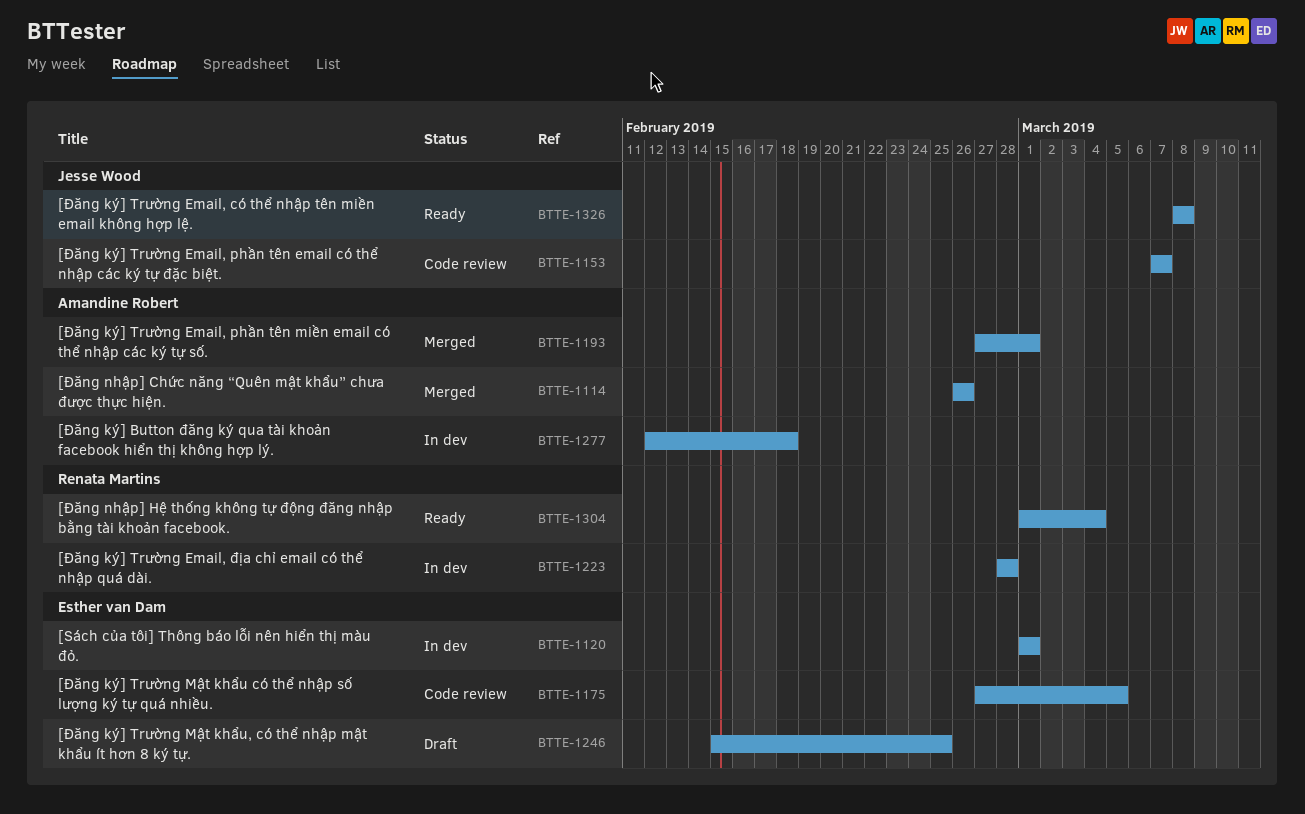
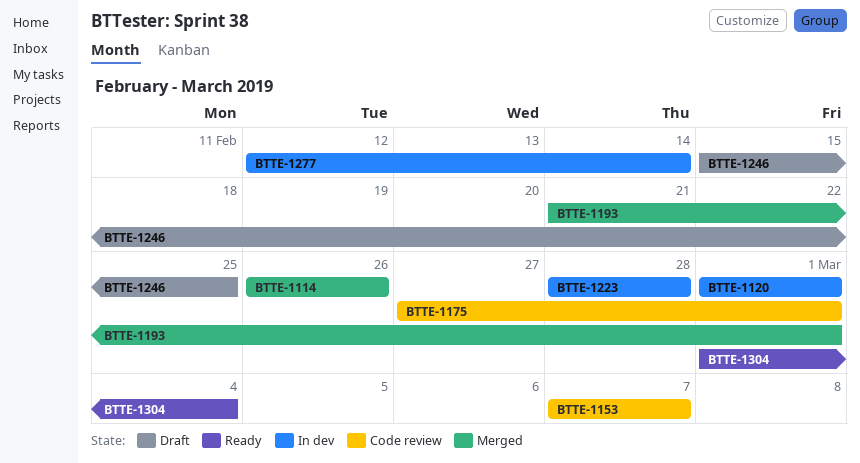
BTTE-1175, due: Mar 5 -> Mar 1
BTTE-1193, start: Feb 27 -> Feb 21
BTTE-1277, due: Feb 18 -> Feb 14
BTTE-1326: present -> none

